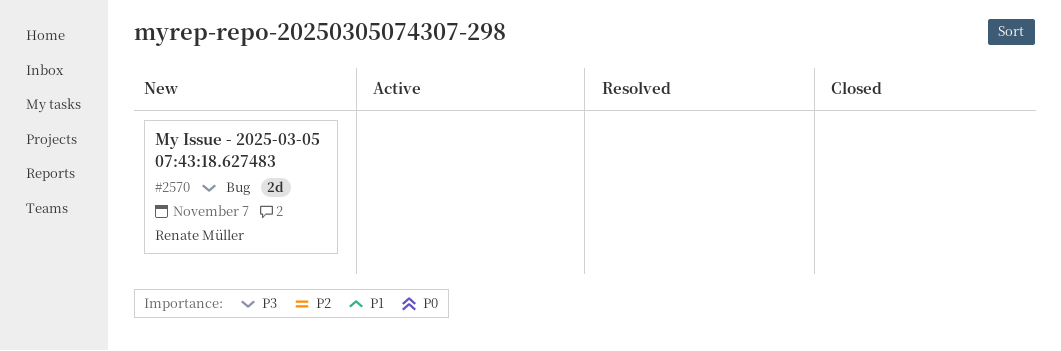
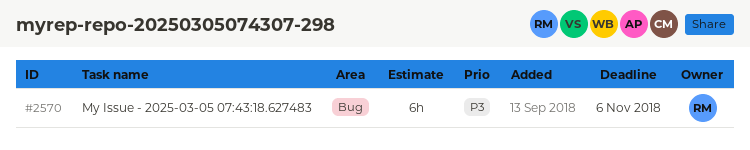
#2570, estimate: 2d -> 6h
#2570, due: Nov 7 -> Nov 6

